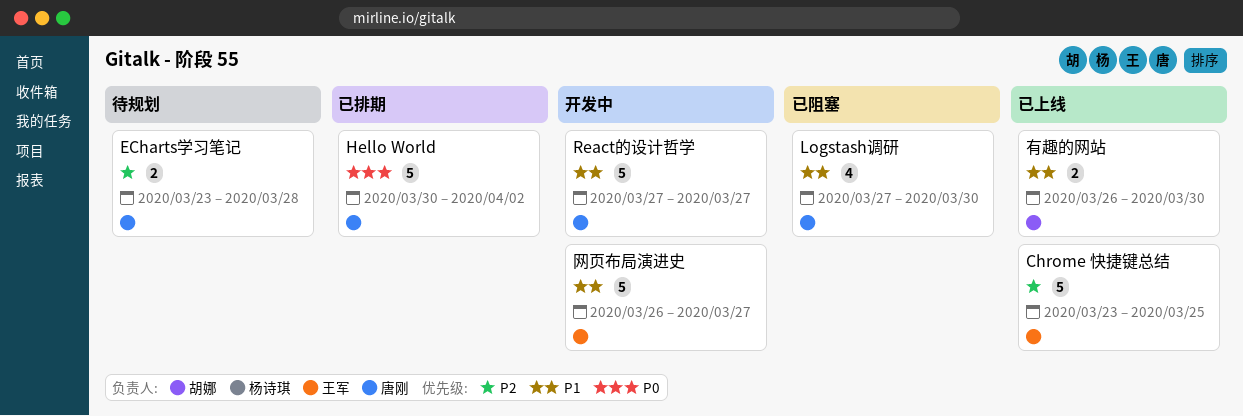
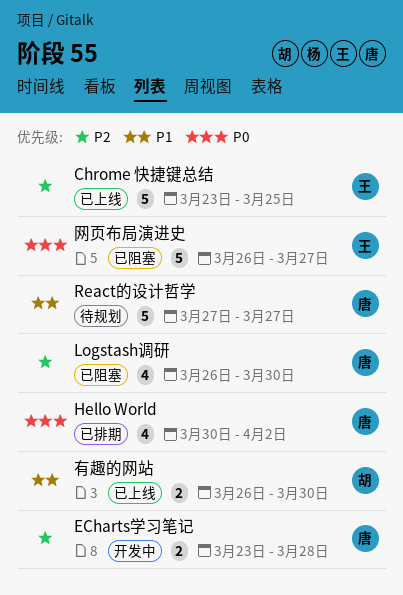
ECharts学习笔记, status: 待规划 -> 开发中
Hello World, estimate: 5 -> 4
Logstash调研, priority: P1 -> P2
Logstash调研, start: Mar 27 -> Mar 26
React的设计哲学, status: 开发中 -> 待规划
网页布局演进史, status: 开发中 -> 已阻塞
网页布局演进史, priority: P1 -> P0

